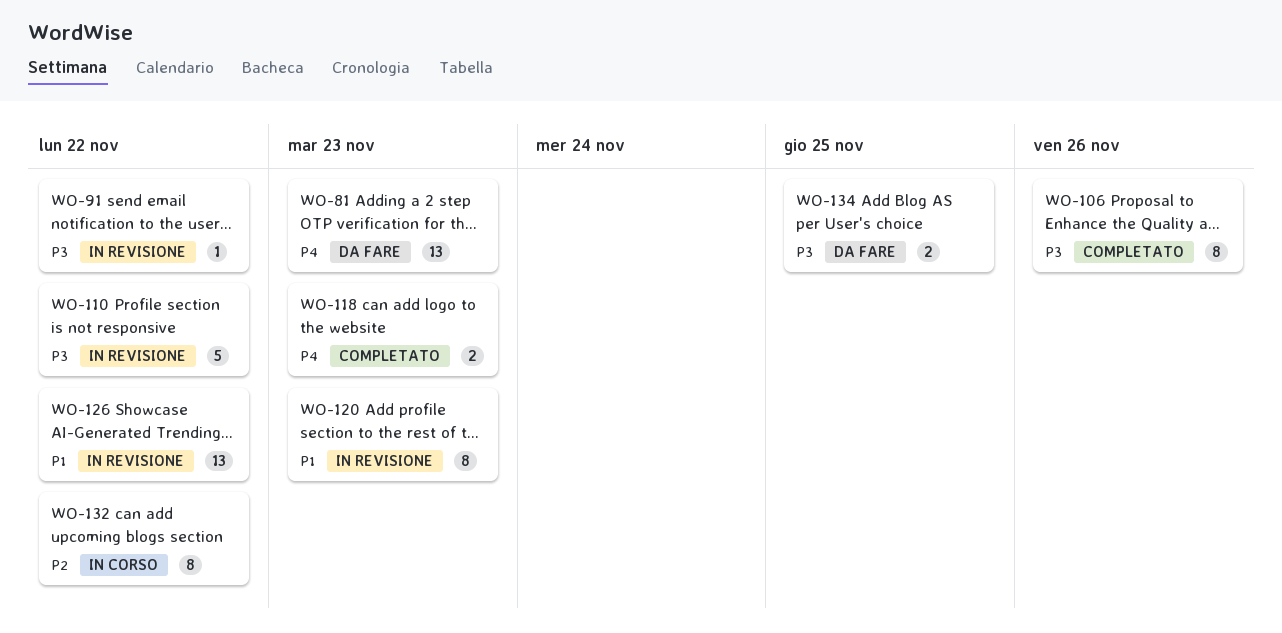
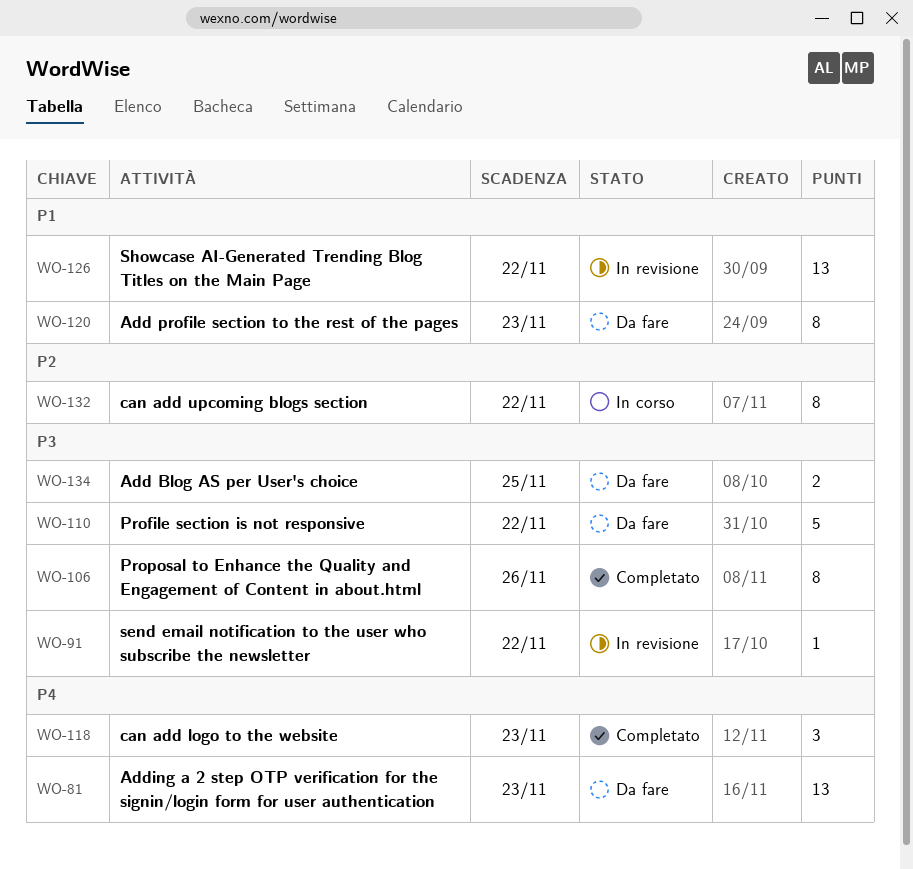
WO-110, status: In revisione -> Da fare
WO-118, estimate: 2 -> 3
WO-120, status: In revisione -> Da fare

